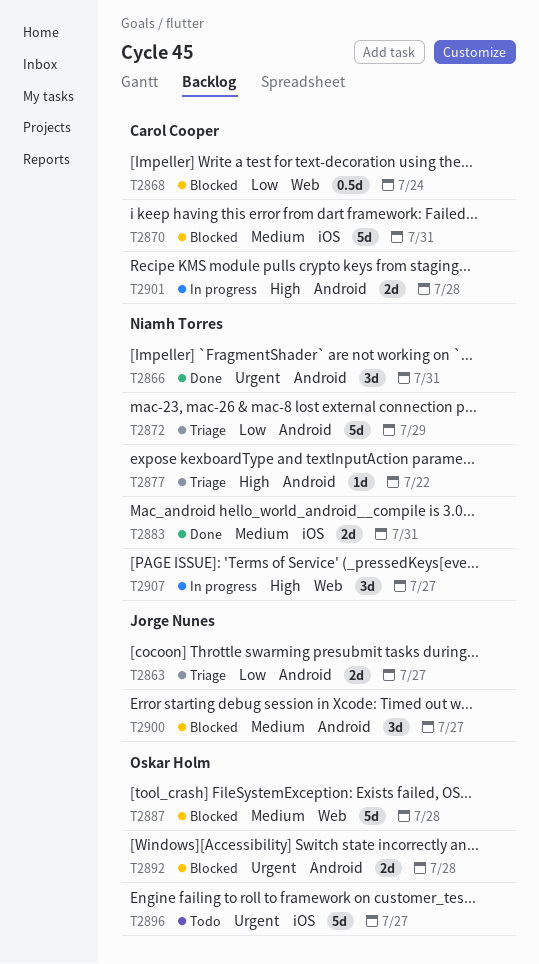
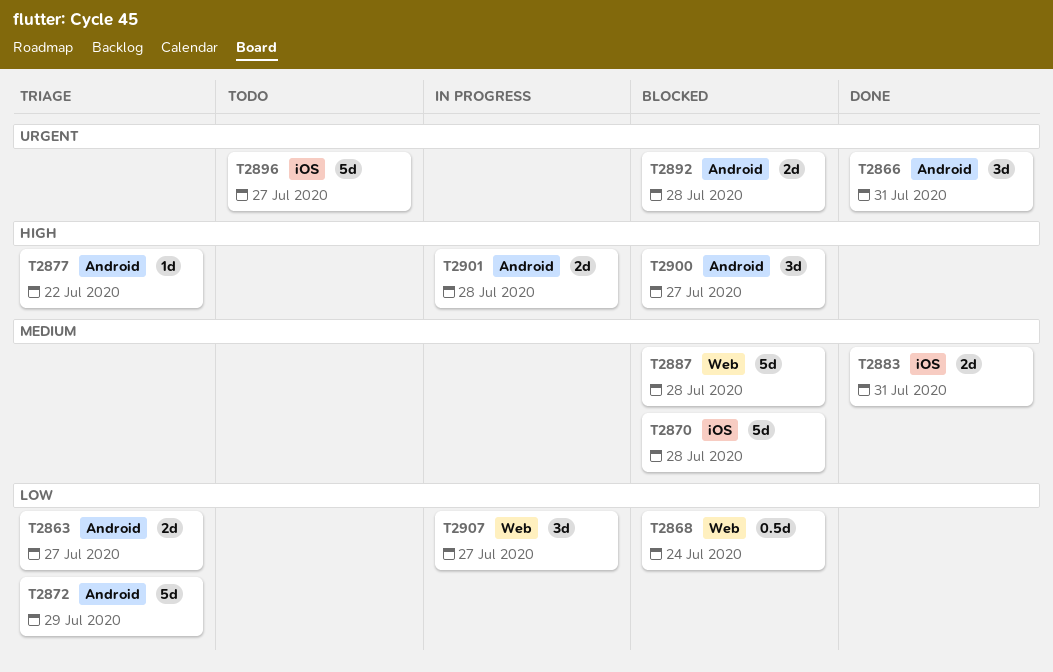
T2870, due: Jul 31 -> Jul 28
T2900, priority: Medium -> High
T2907, priority: High -> Low

